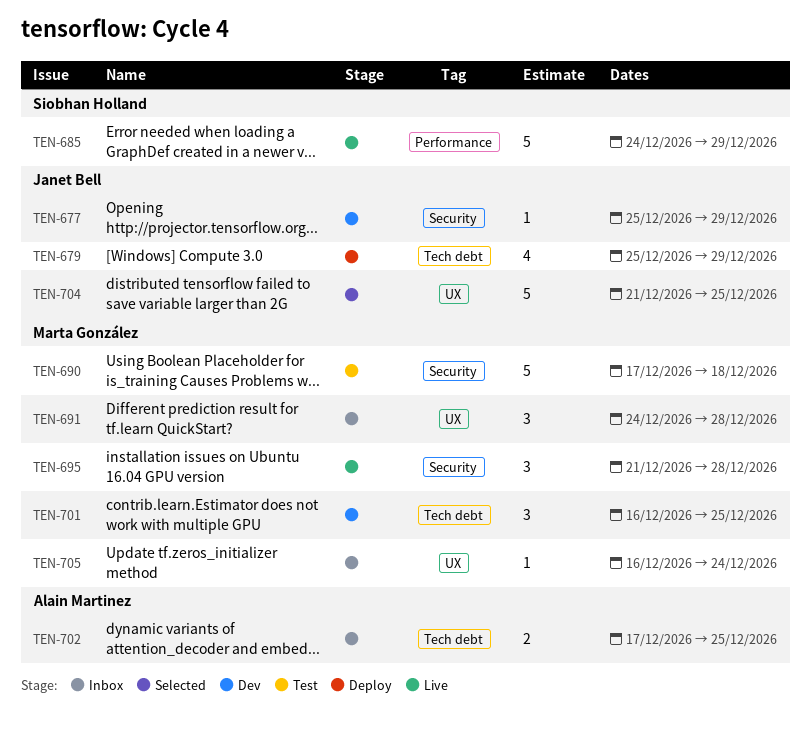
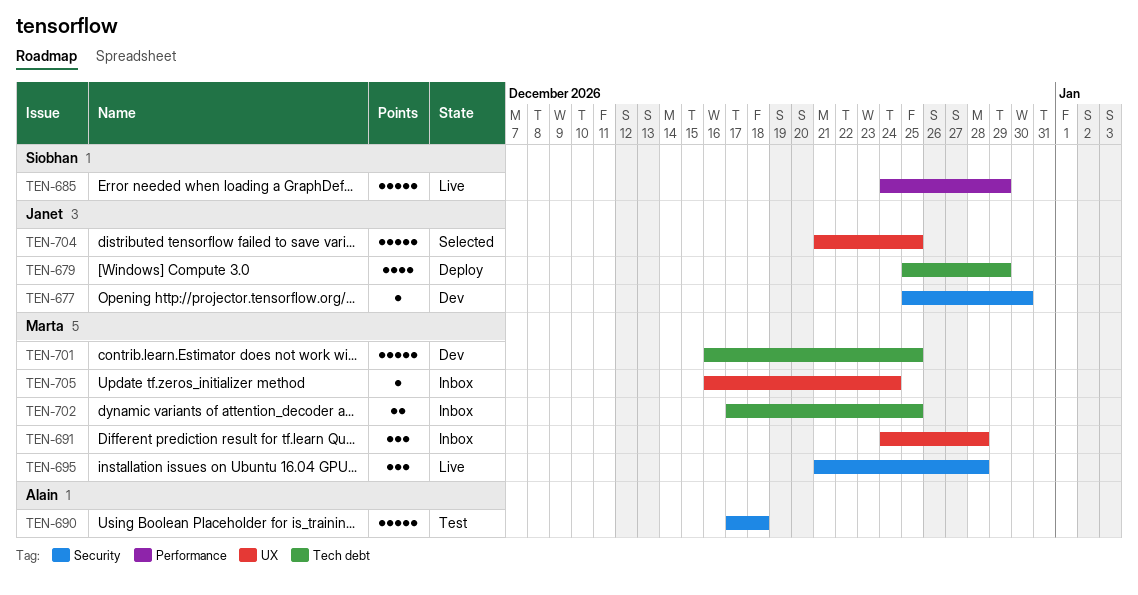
TEN-677, due: Dec 29 -> Dec 30
TEN-690, owner: Marta González -> Alain Martinez
TEN-701, estimate: 3 -> 5
TEN-702, owner: Alain Martinez -> Marta González

